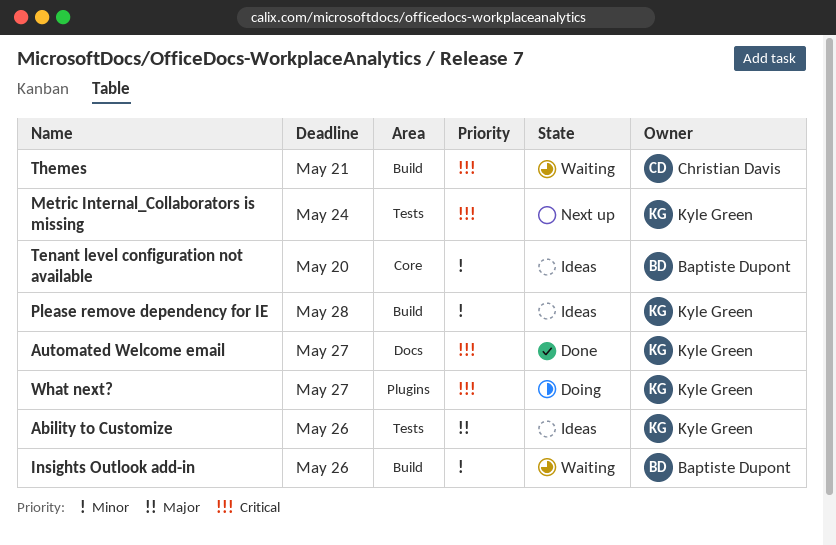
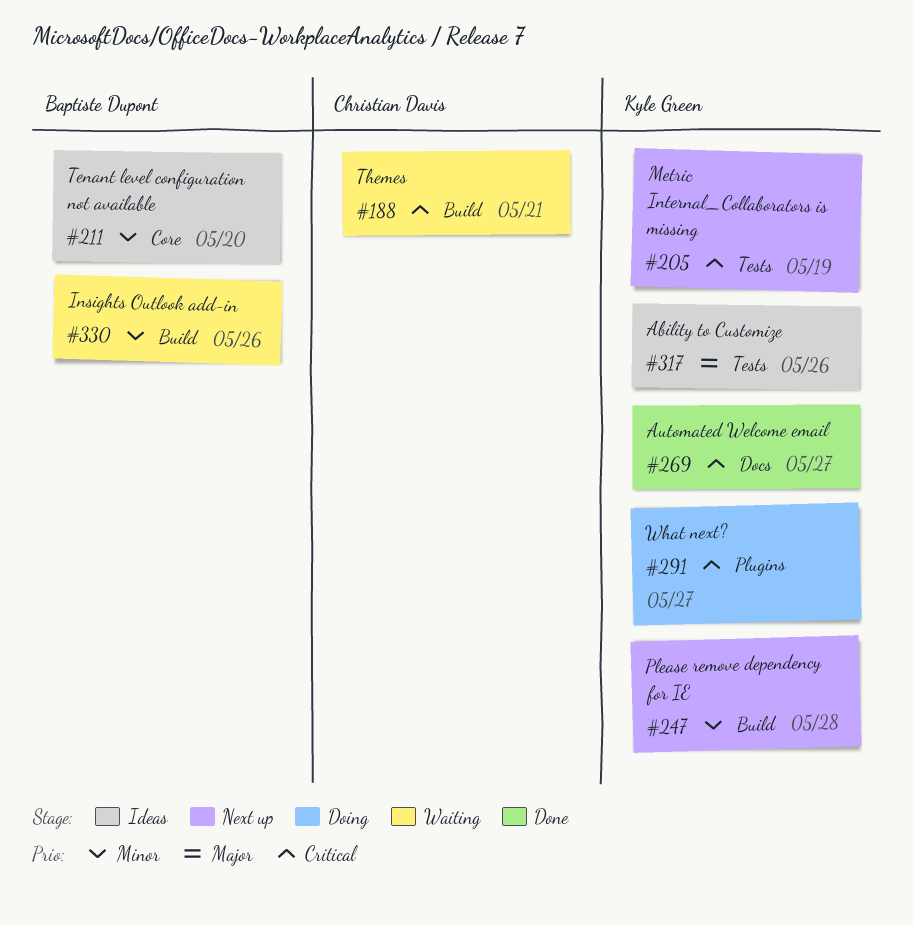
Metric Internal_Collaborators is missing, due: May 24 -> May 19
Please remove dependency for IE, status: Ideas -> Next up

